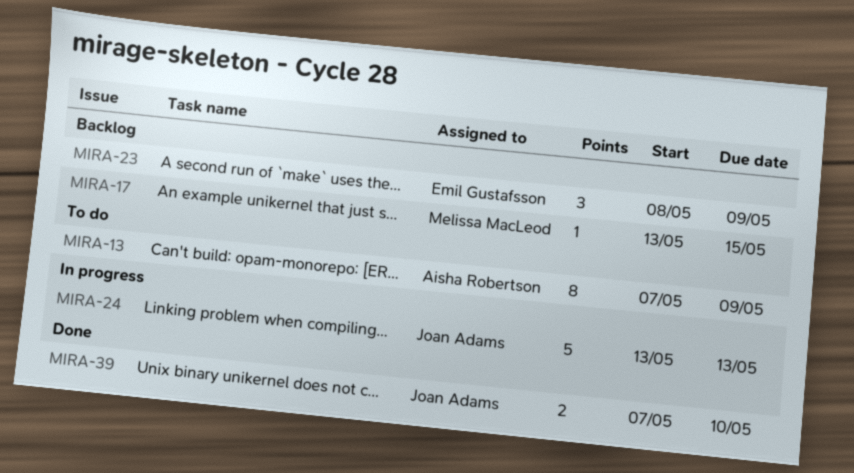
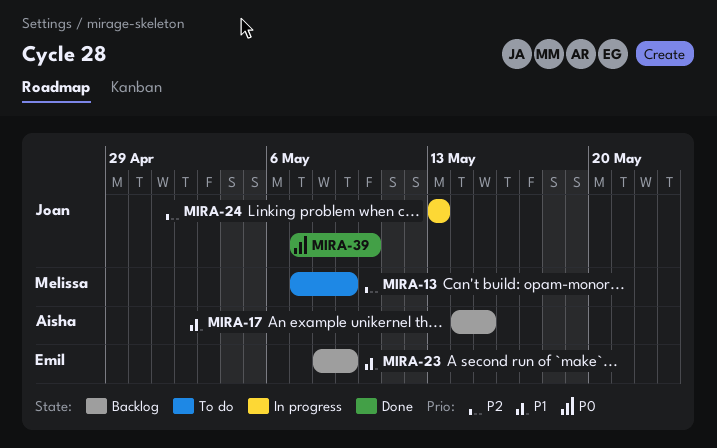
MIRA-13, owner: Aisha Robertson -> Melissa MacLeod
MIRA-17, owner: Melissa MacLeod -> Aisha Robertson
MIRA-17, start: May 13 -> May 14

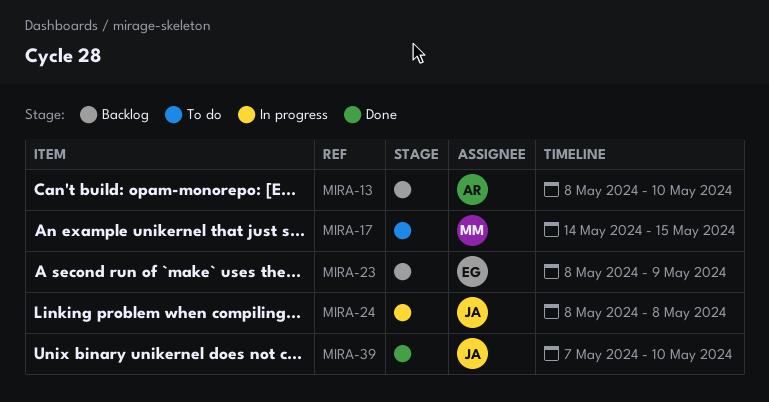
MIRA-13, status: To do -> Backlog
MIRA-13, owner: Melissa -> Aisha
MIRA-13, start: May 7 -> May 8
MIRA-13, due: May 9 -> May 10
MIRA-17, status: Backlog -> To do
MIRA-17, owner: Aisha -> Melissa
MIRA-24, start: May 13 -> May 8
MIRA-24, due: May 13 -> May 8

